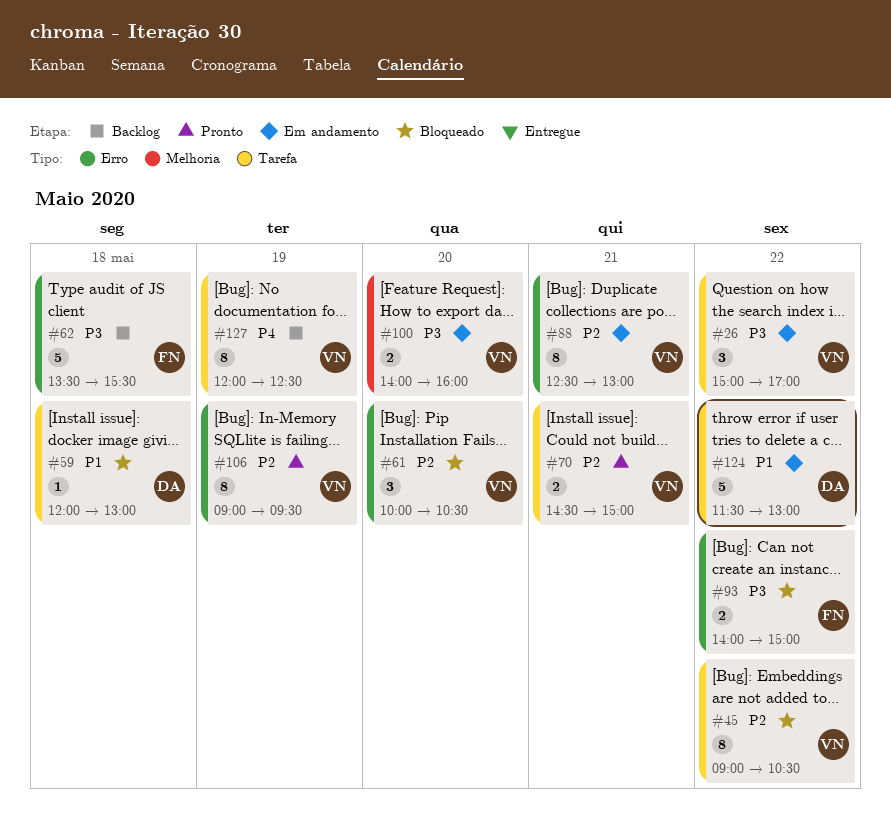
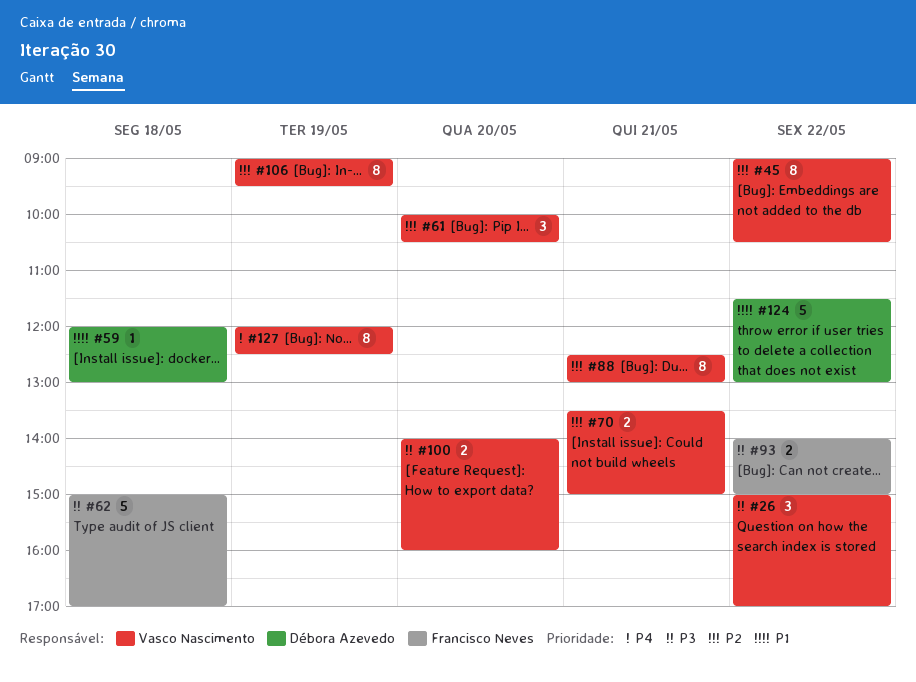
#62, begins: 13:30 -> 15:00
#62, ends: 15:30 -> 17:00
#70, begins: 14:30 -> 13:30

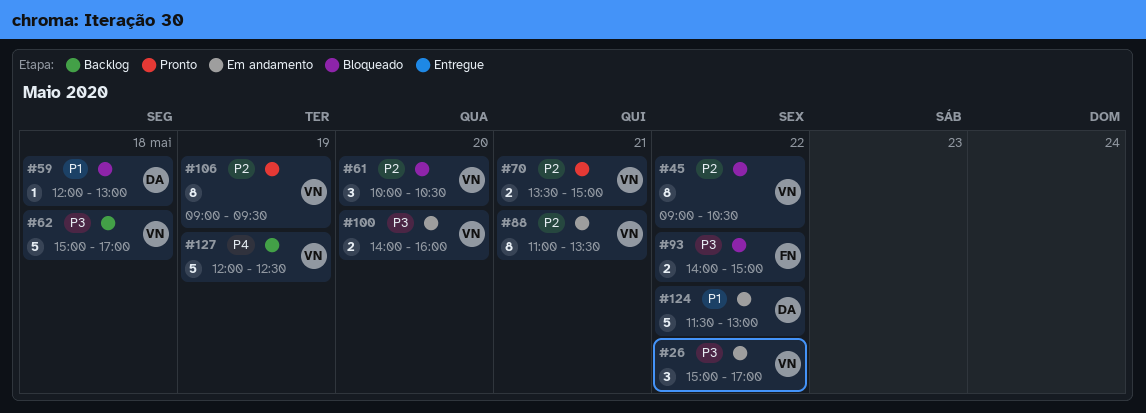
#62, owner: Francisco Neves -> Vasco Nascimento
#88, begins: 12:30 -> 11:00
#88, ends: 13:00 -> 13:30
#127, estimate: 8 -> 5

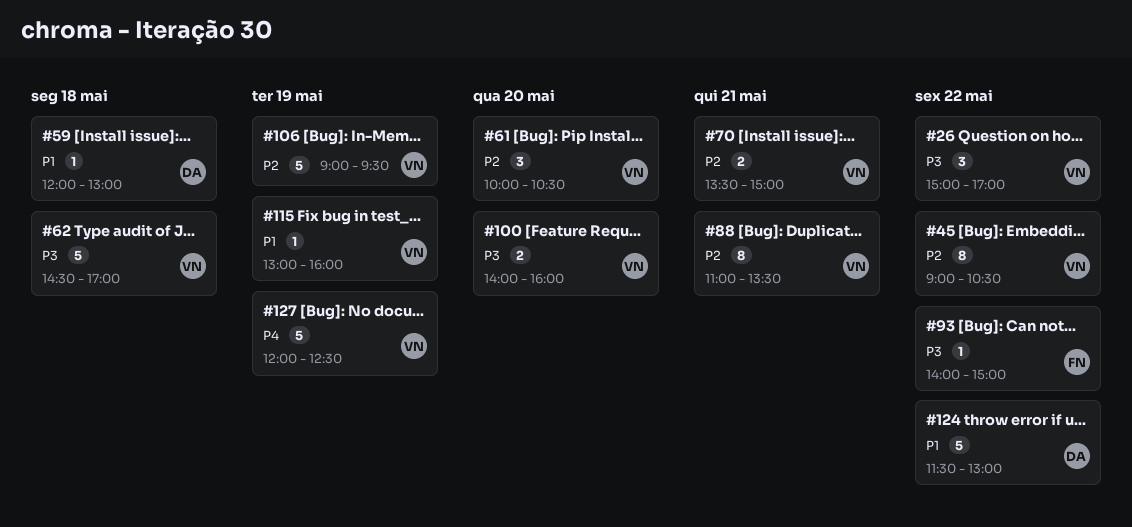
#62, begins: 15:00 -> 14:30
#93, estimate: 2 -> 1
#106, estimate: 8 -> 5
#115: none -> present

